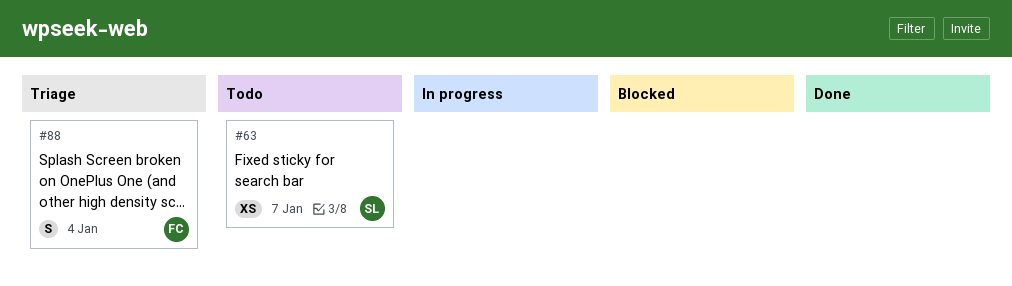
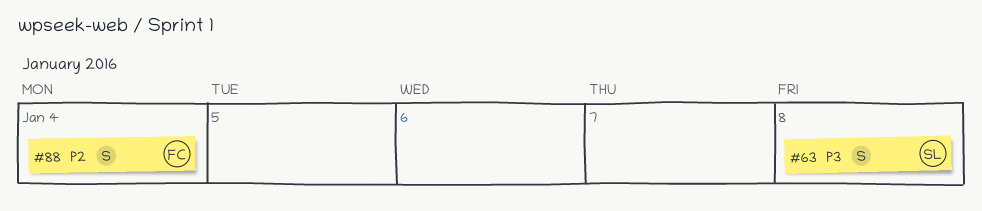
#63, estimate: XS -> S
#63, day: Jan 7 -> Jan 8

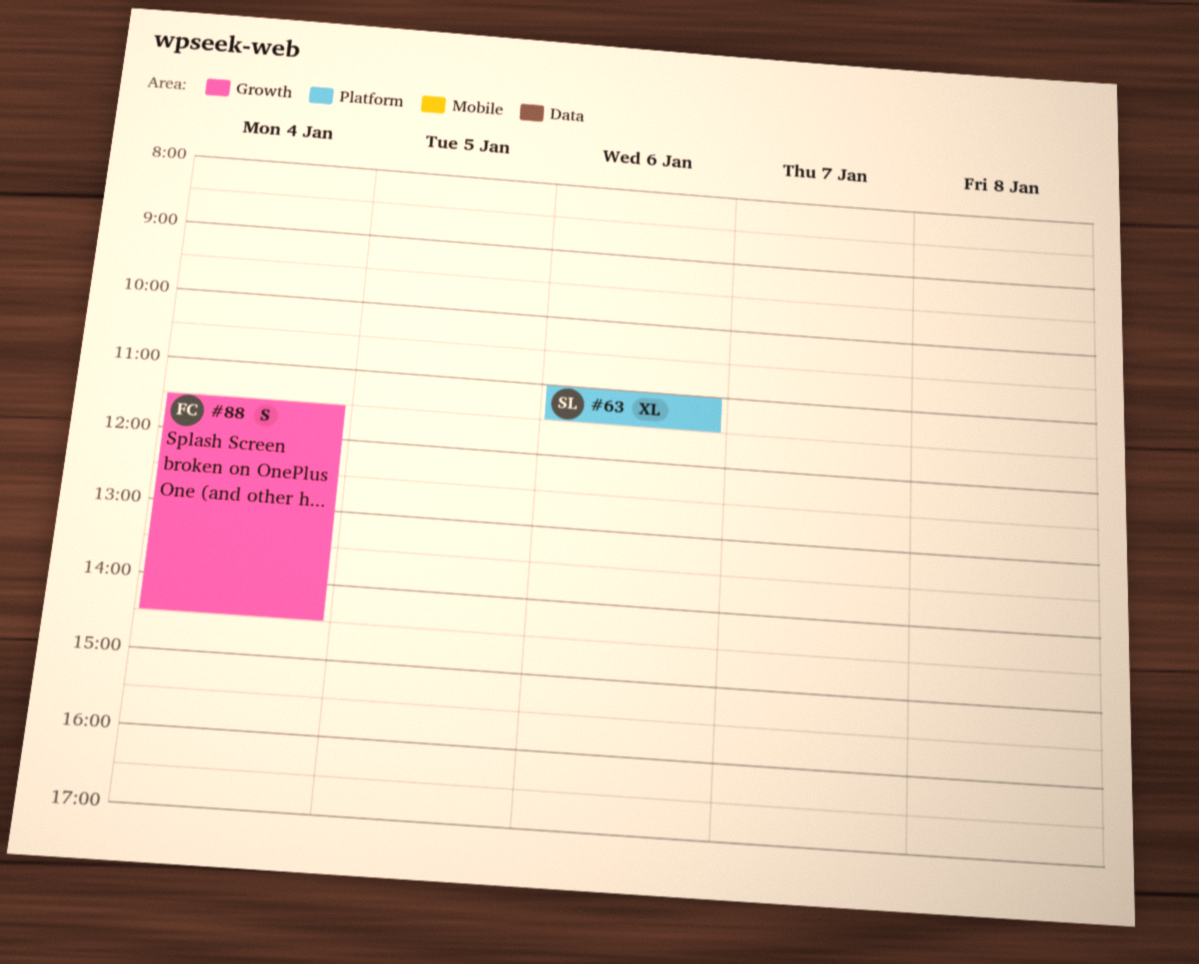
#63, estimate: S -> XL
#63, day: Jan 8 -> Jan 6

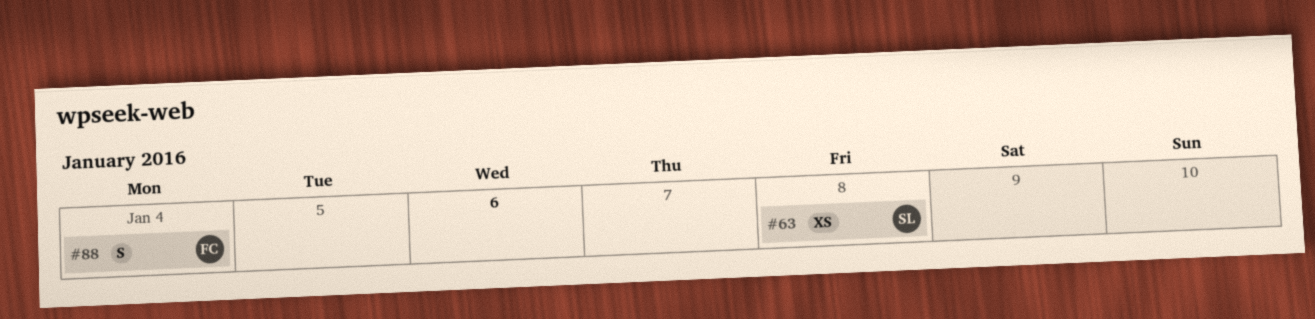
#63, estimate: XL -> XS
#63, day: Jan 6 -> Jan 8

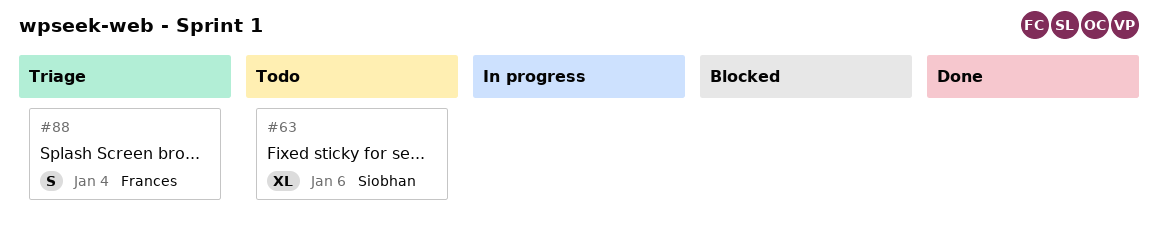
#63, estimate: XS -> XL
#63, day: Jan 8 -> Jan 6

